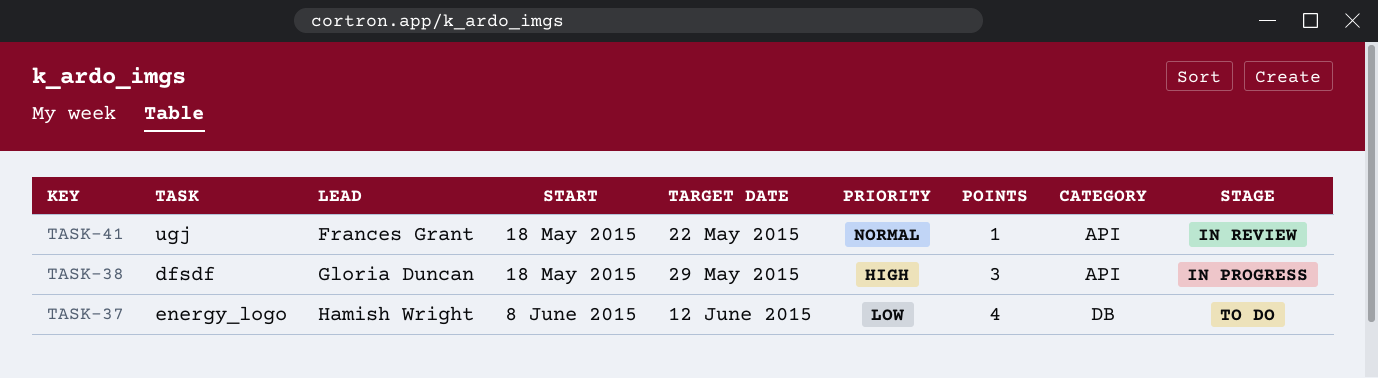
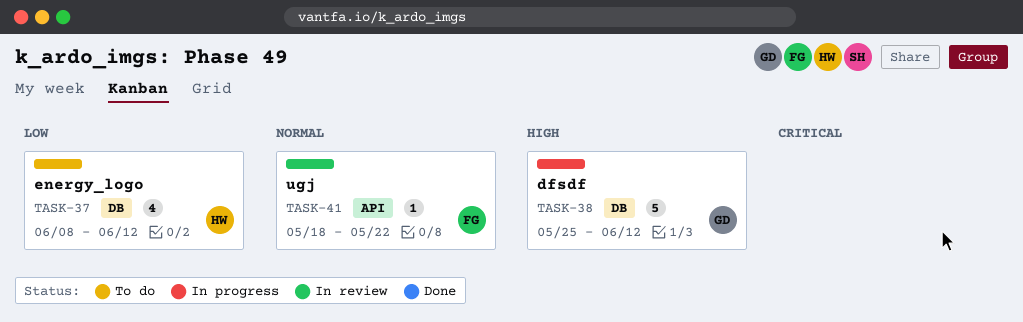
TASK-38, label: API -> DB
TASK-38, estimate: 3 -> 5
TASK-38, start: May 18 -> May 25
TASK-38, due: May 29 -> Jun 12

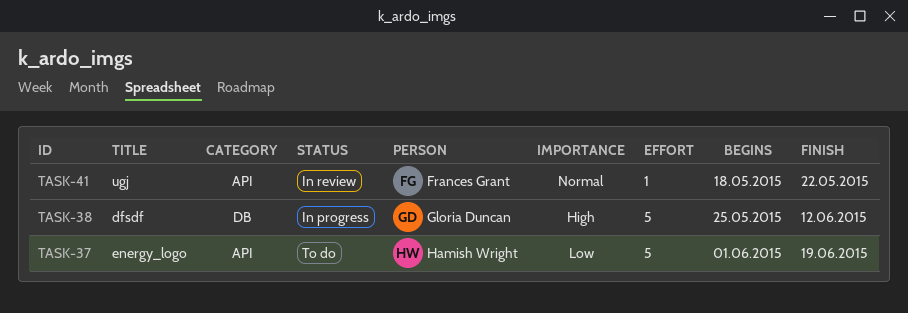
TASK-37, label: DB -> API
TASK-37, estimate: 4 -> 5
TASK-37, start: Jun 8 -> Jun 1
TASK-37, due: Jun 12 -> Jun 19

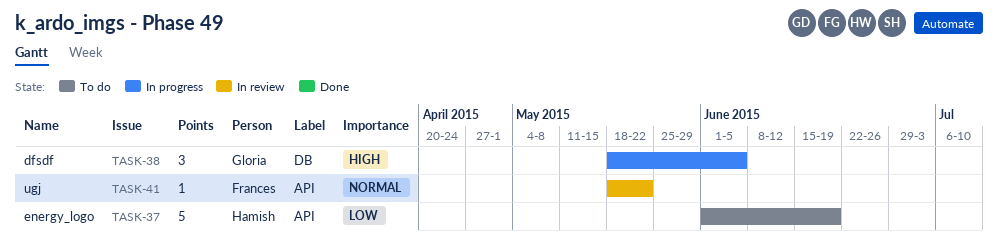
TASK-38, estimate: 5 -> 3
TASK-38, start: May 25 -> May 18
TASK-38, due: Jun 12 -> Jun 5

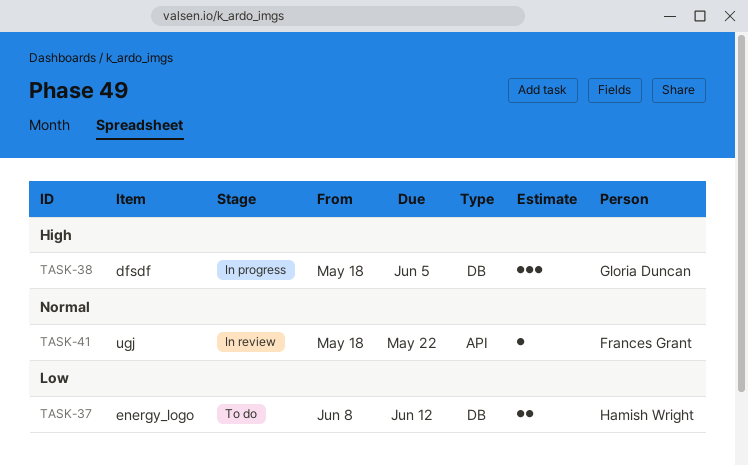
TASK-37, label: API -> DB
TASK-37, estimate: 5 -> 2
TASK-37, start: Jun 1 -> Jun 8
TASK-37, due: Jun 19 -> Jun 12

